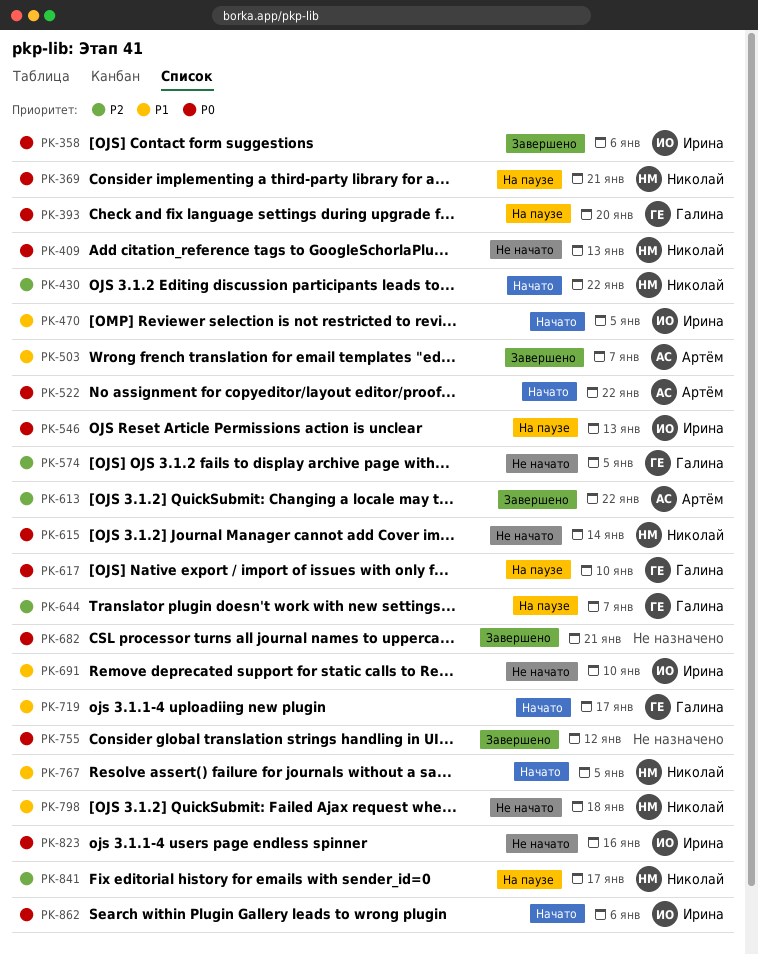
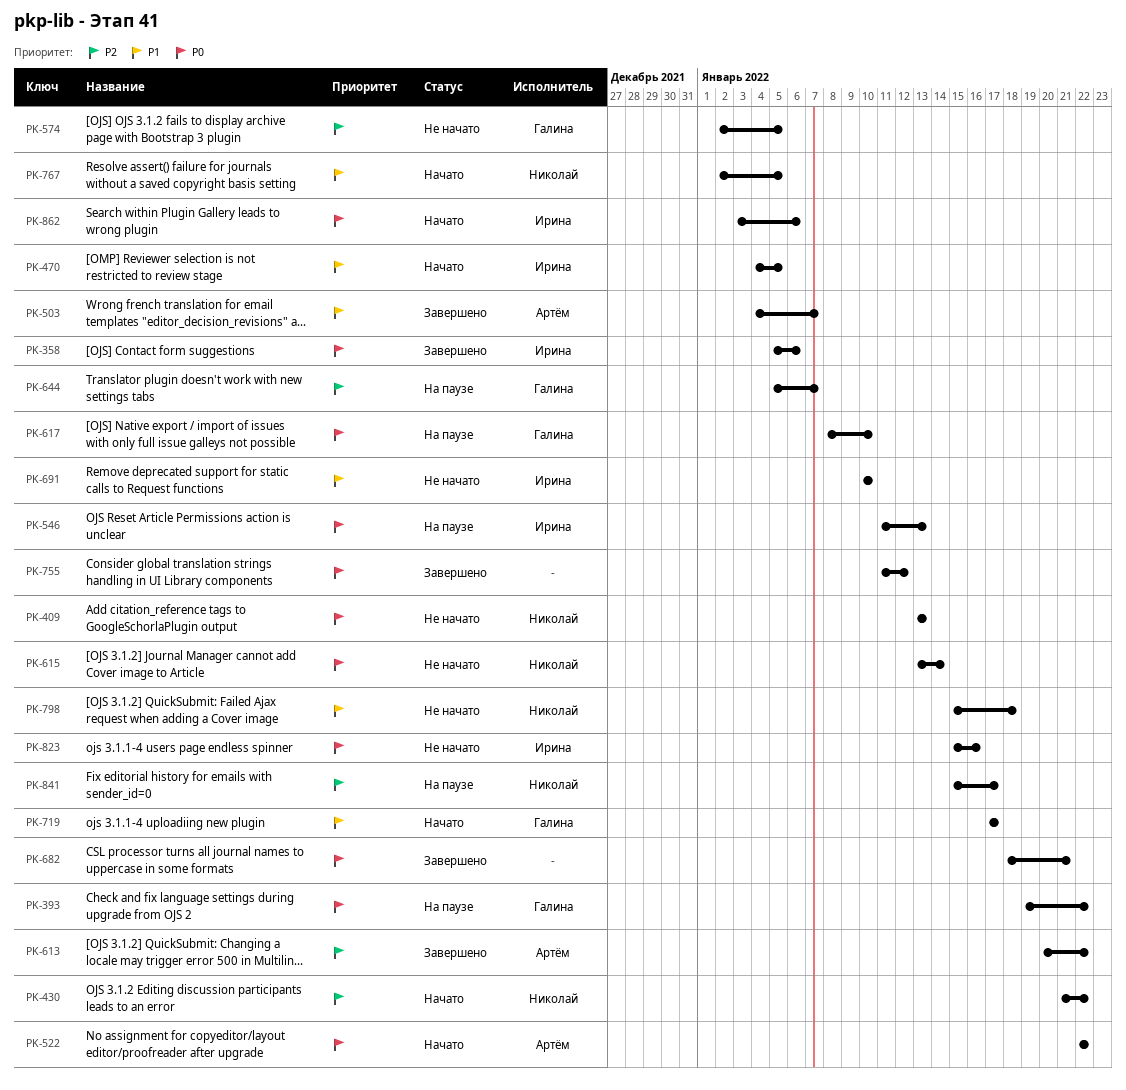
PK-369: present -> none
PK-393, due: Jan 20 -> Jan 22

